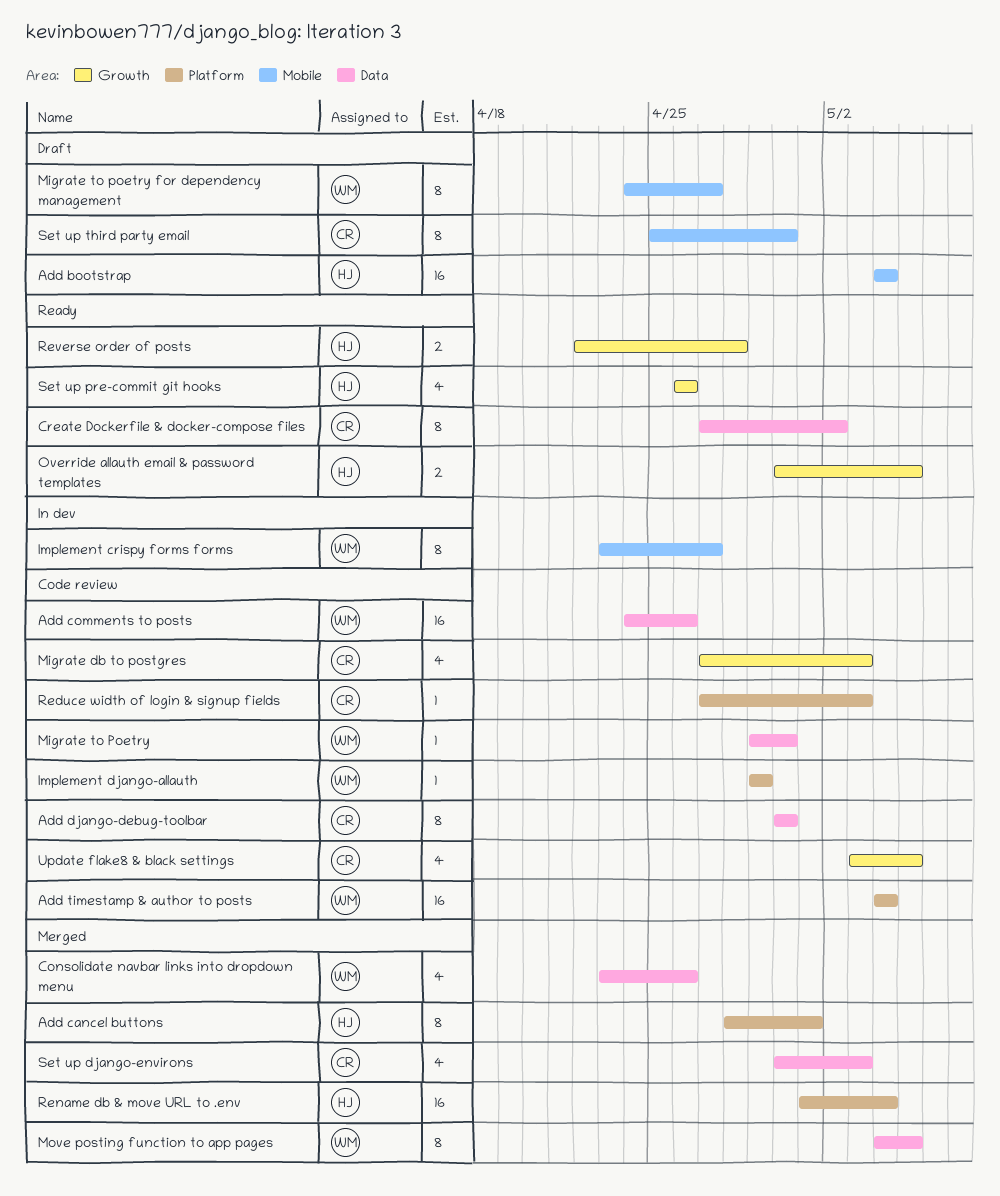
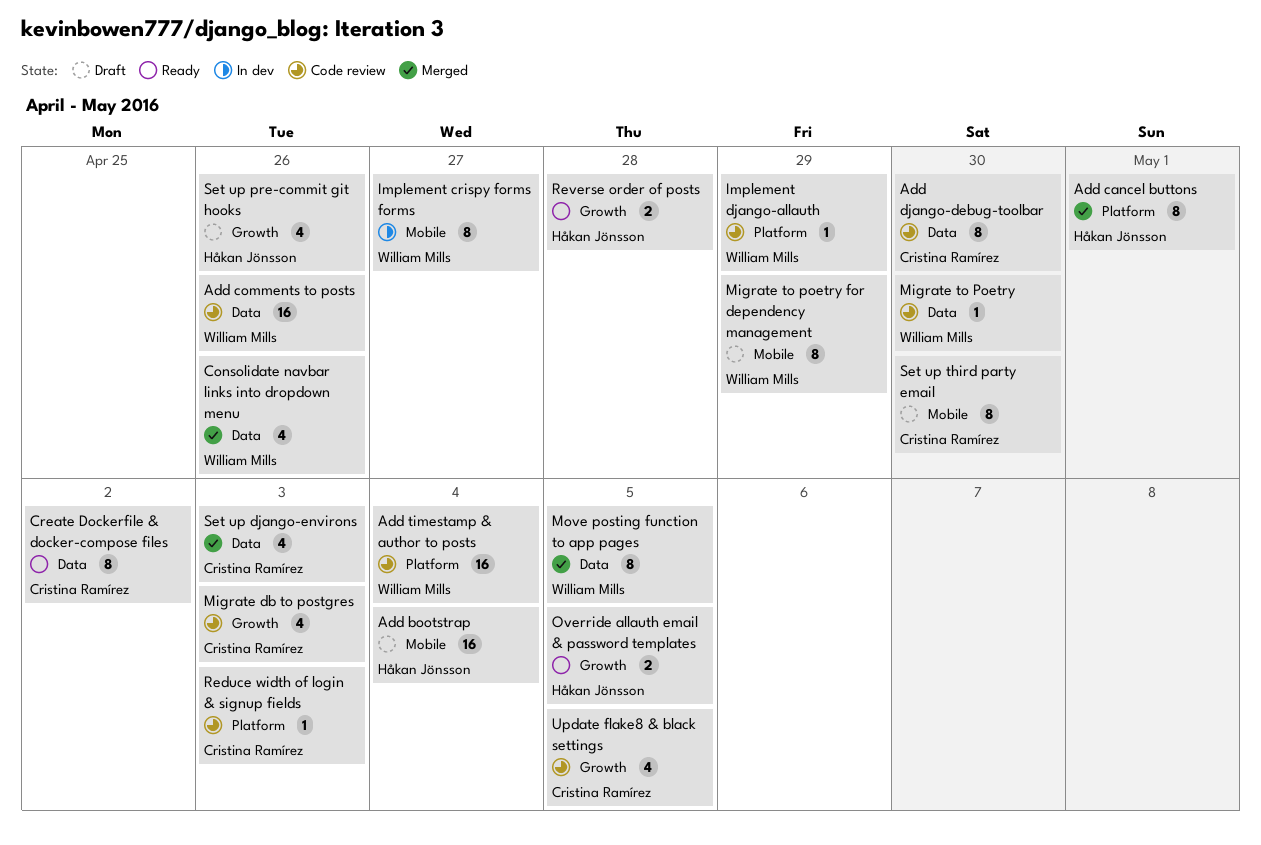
Migrate to poetry for dependency management, due: Apr 27 -> Apr 29
Rename db & move URL to .env: present -> none
Set up pre-commit git hooks, status: Ready -> Draft

